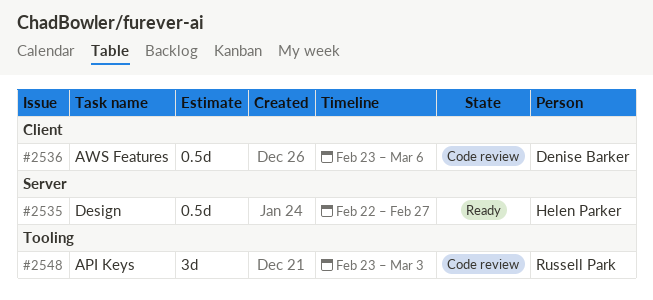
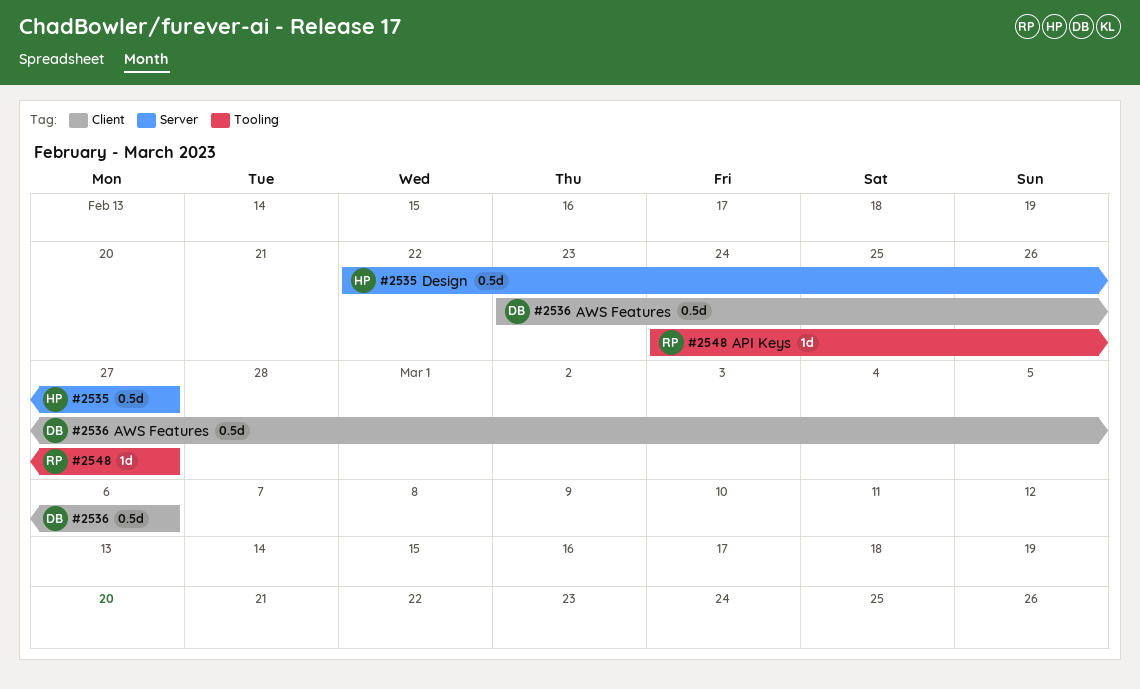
#2548, estimate: 3d -> 1d
#2548, start: Feb 23 -> Feb 24
#2548, due: Mar 3 -> Feb 27

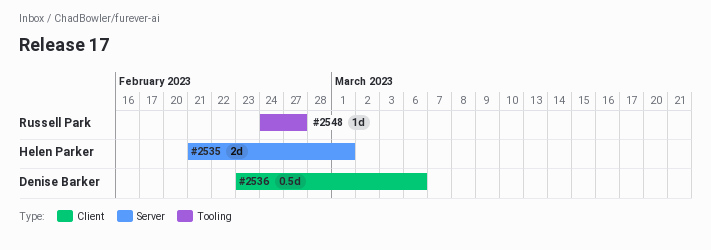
#2535, estimate: 0.5d -> 2d
#2535, start: Feb 22 -> Feb 21
#2535, due: Feb 27 -> Mar 1

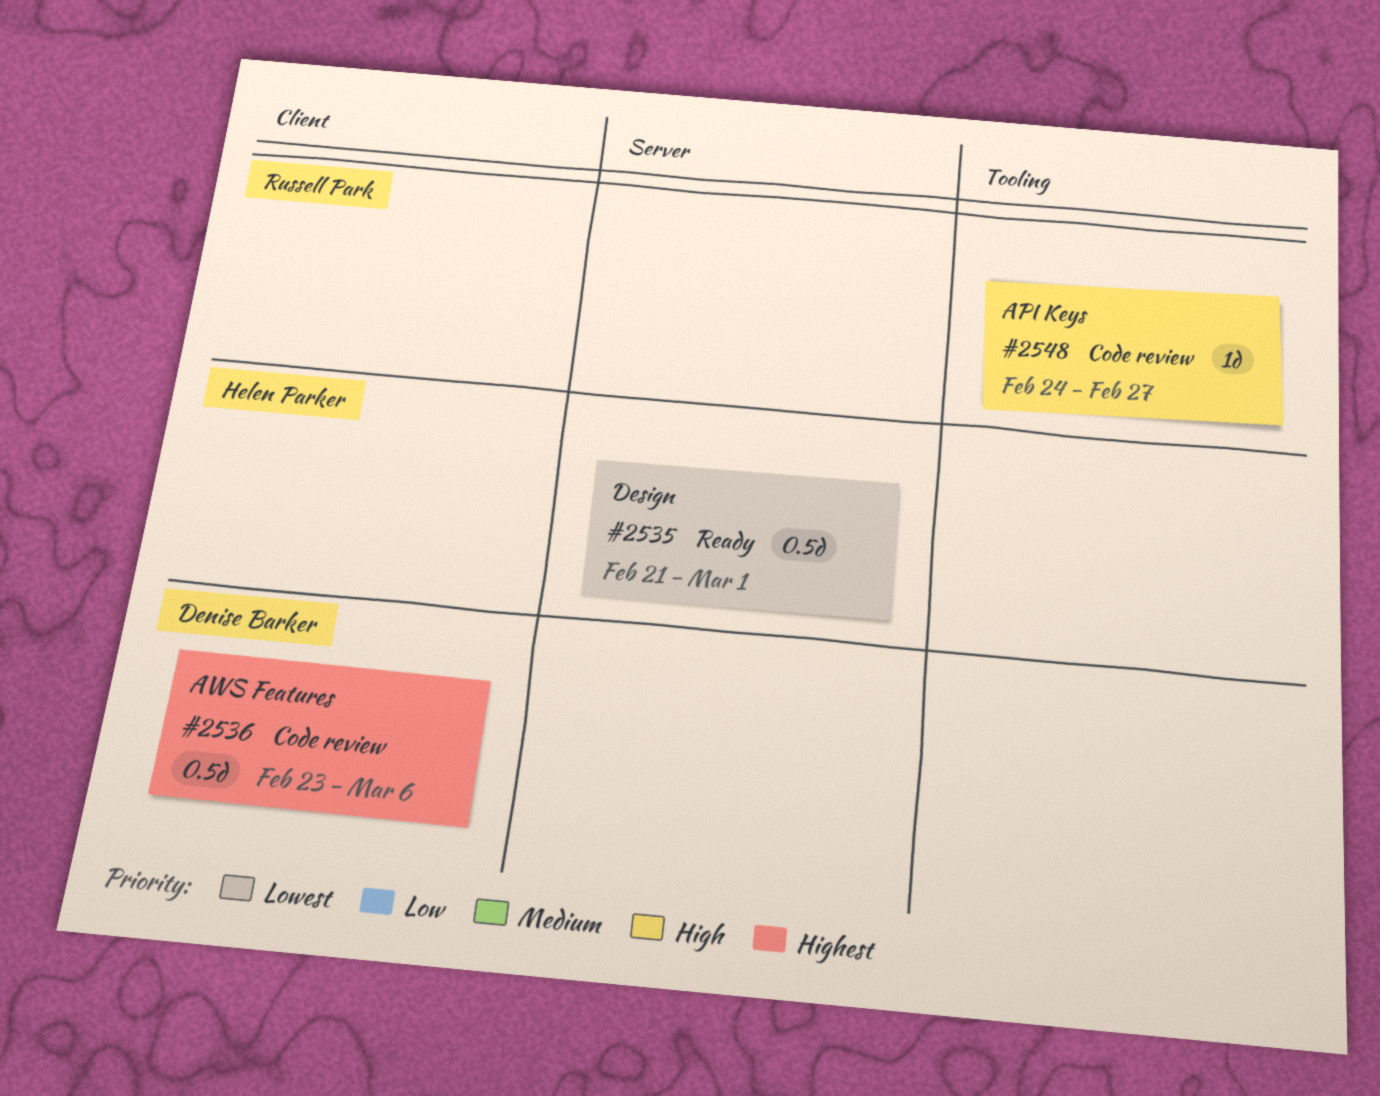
#2535, estimate: 2d -> 0.5d

